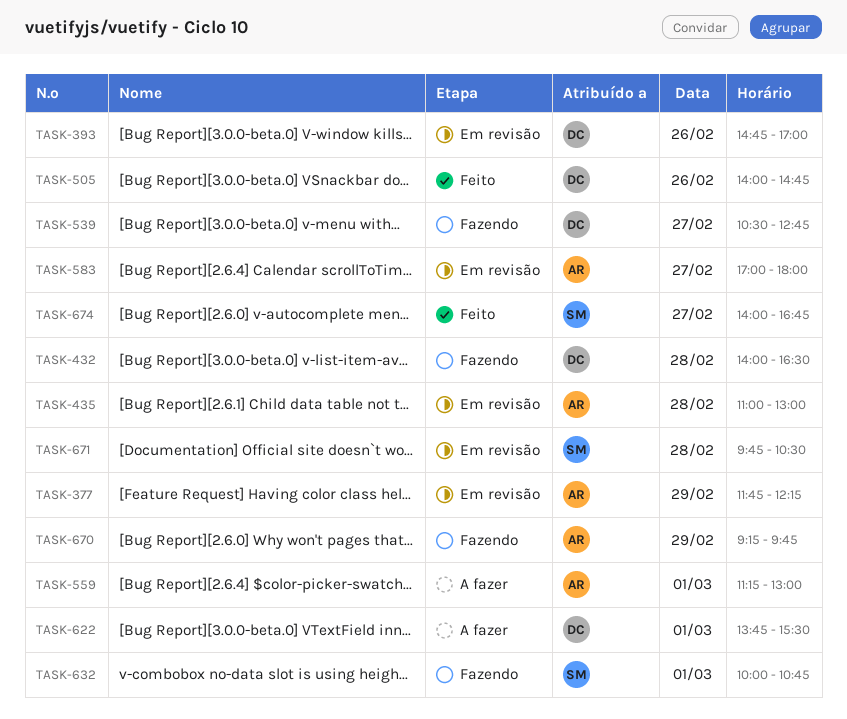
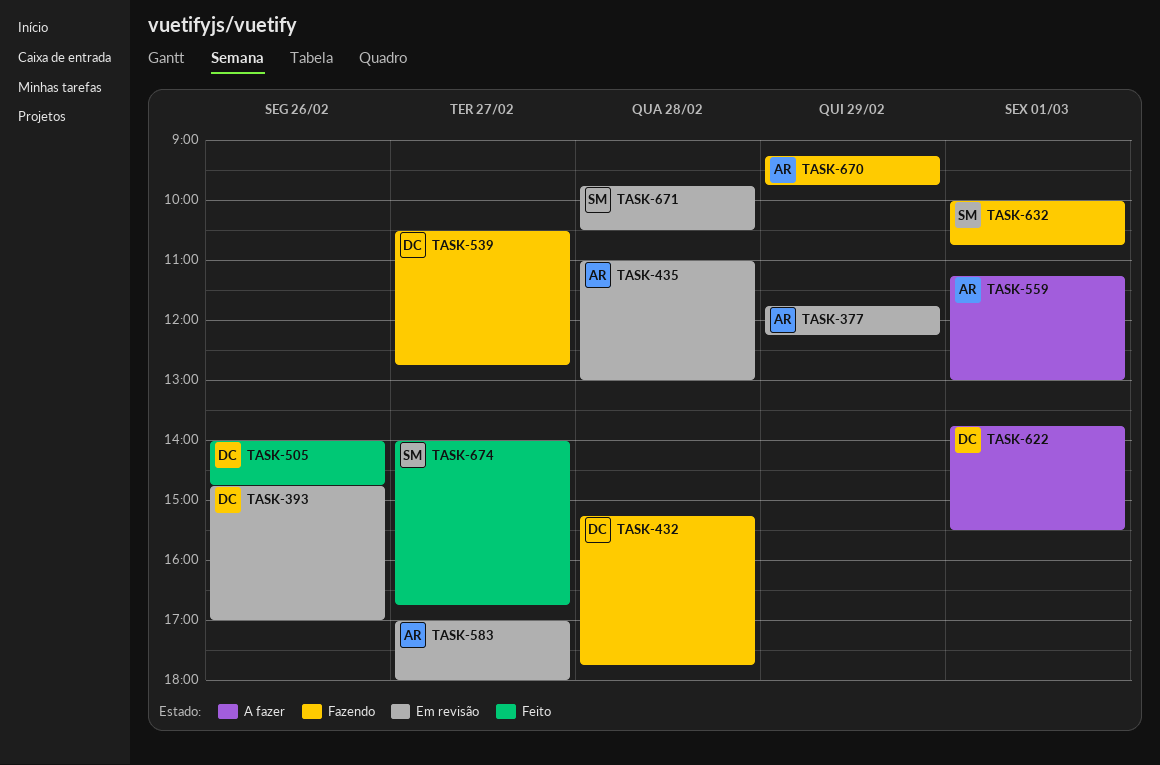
TASK-432, begins: 14:00 -> 15:15
TASK-432, ends: 16:30 -> 17:45

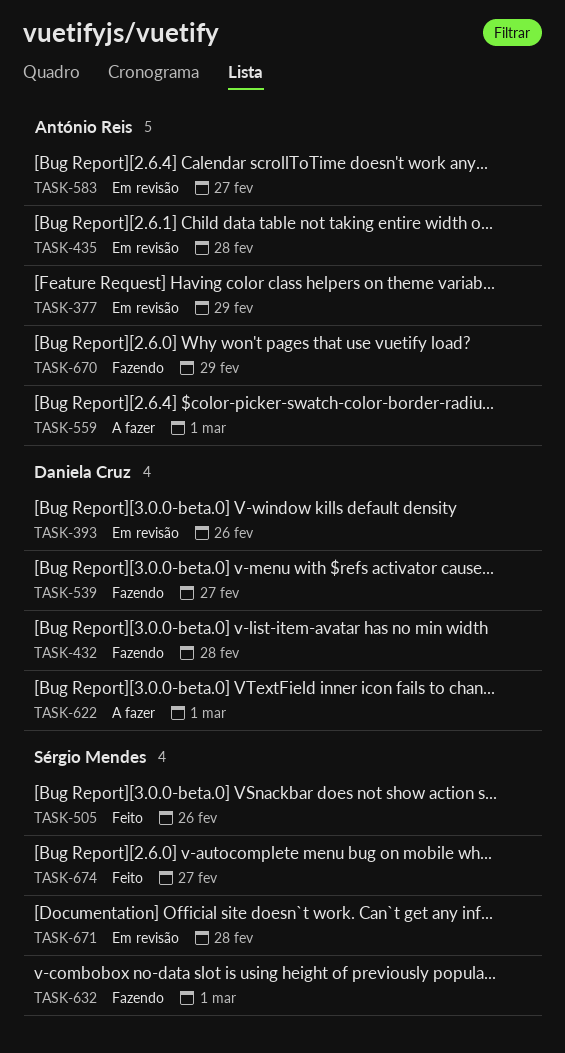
TASK-505, owner: Daniela Cruz -> Sérgio Mendes

